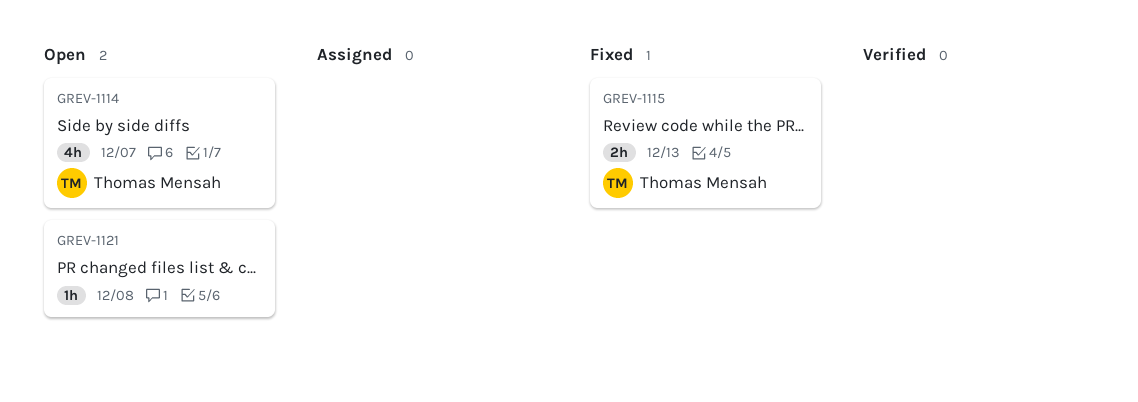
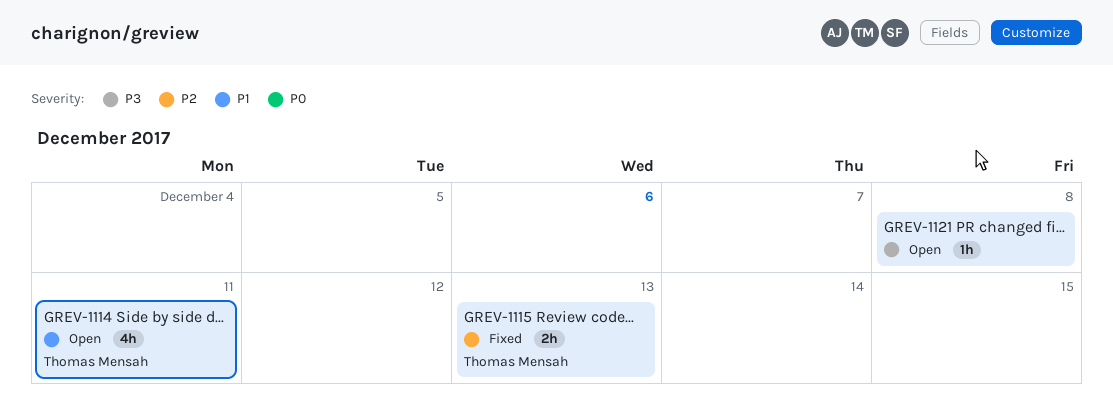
GREV-1114, due: Dec 7 -> Dec 11

